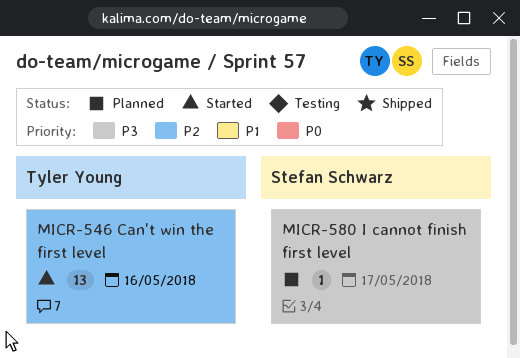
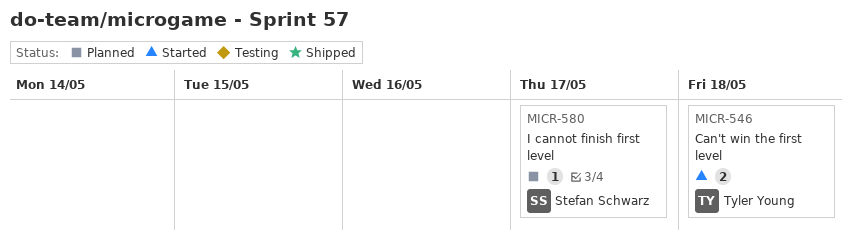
MICR-546, estimate: 13 -> 2
MICR-546, due: May 16 -> May 18

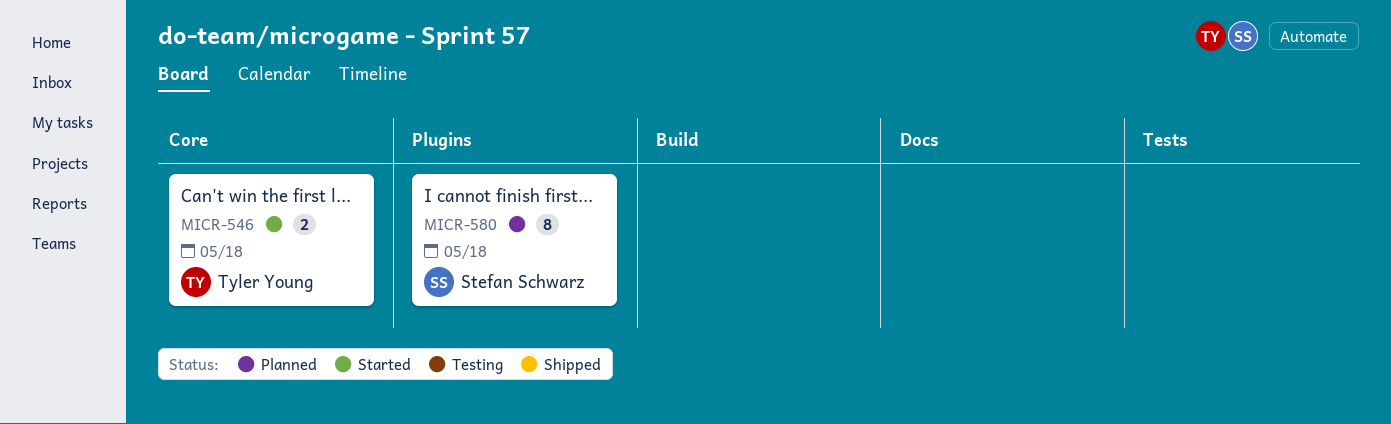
MICR-580, estimate: 1 -> 8
MICR-580, due: May 17 -> May 18

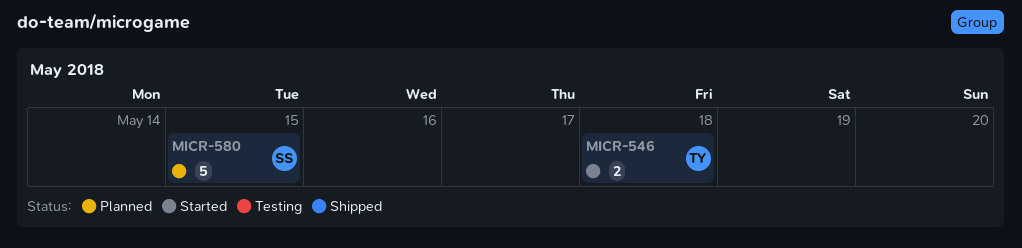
MICR-580, estimate: 8 -> 5
MICR-580, due: May 18 -> May 15

